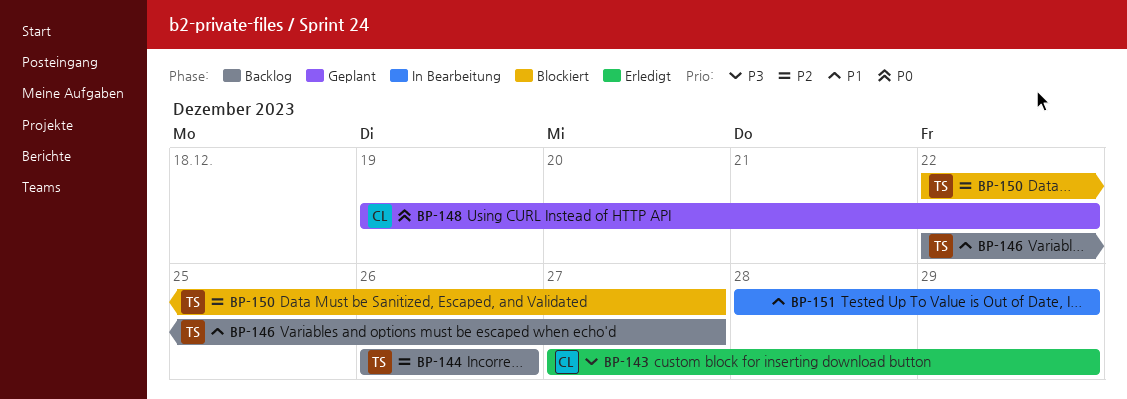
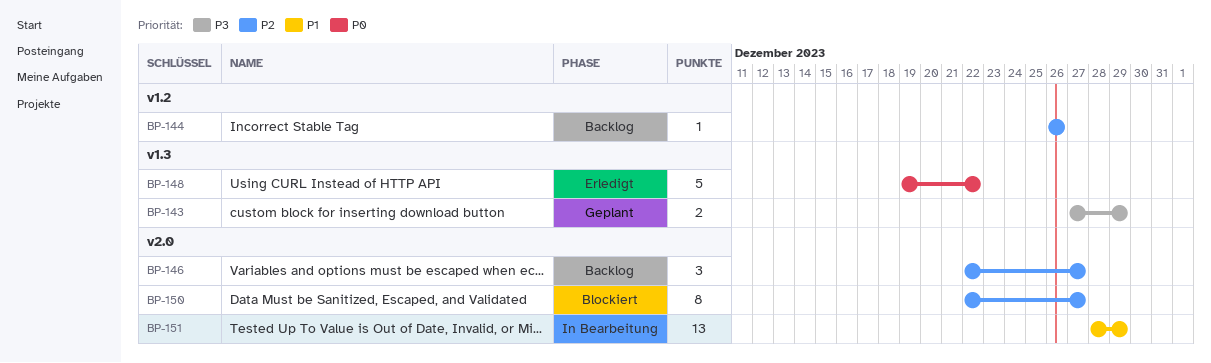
BP-143, status: Erledigt -> Geplant
BP-146, priority: P1 -> P2
BP-148, status: Geplant -> Erledigt

